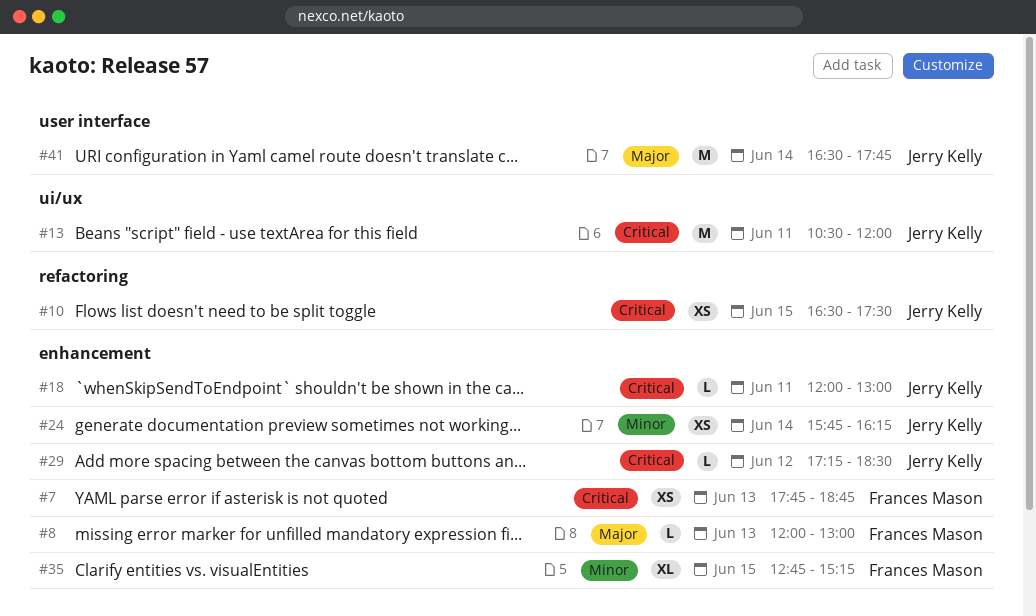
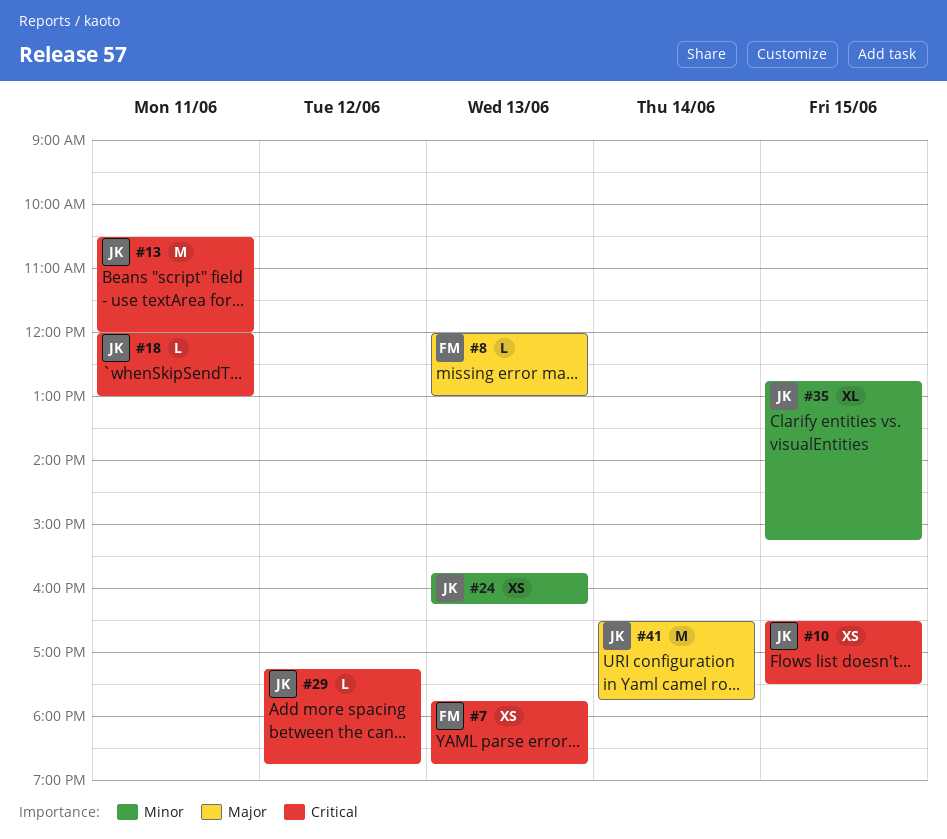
#24, day: Jun 14 -> Jun 13
#29, ends: 18:30 -> 18:45
#35, owner: Frances Mason -> Jerry Kelly

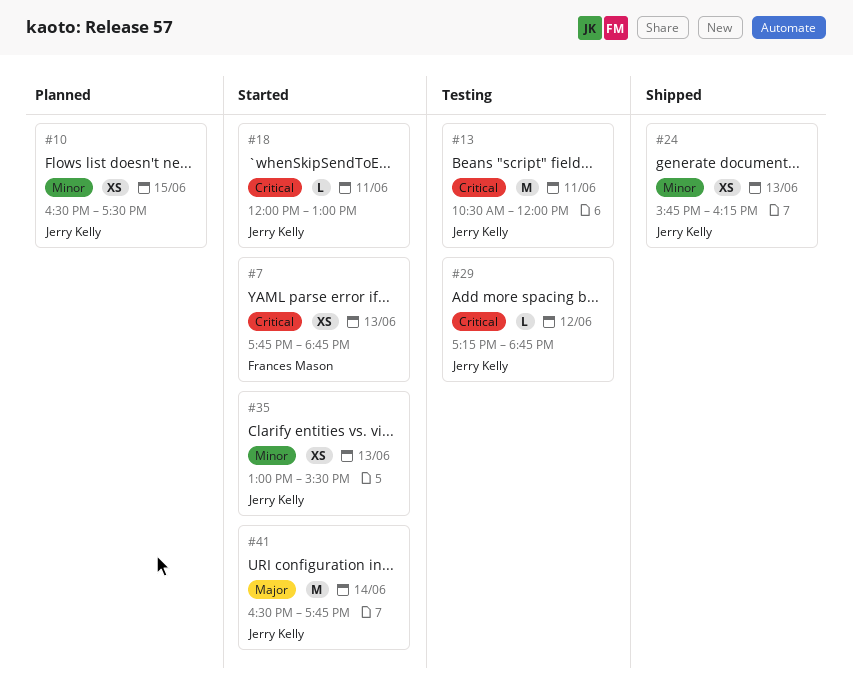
#8: present -> none
#10, priority: Critical -> Minor
#35, estimate: XL -> XS
#35, day: Jun 15 -> Jun 13
#35, begins: 12:45 -> 13:00
#35, ends: 15:15 -> 15:30

